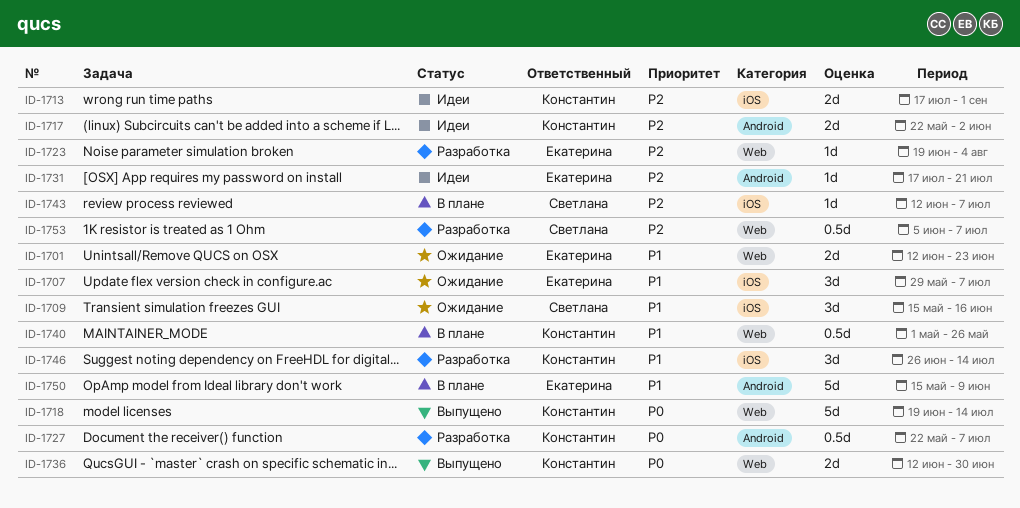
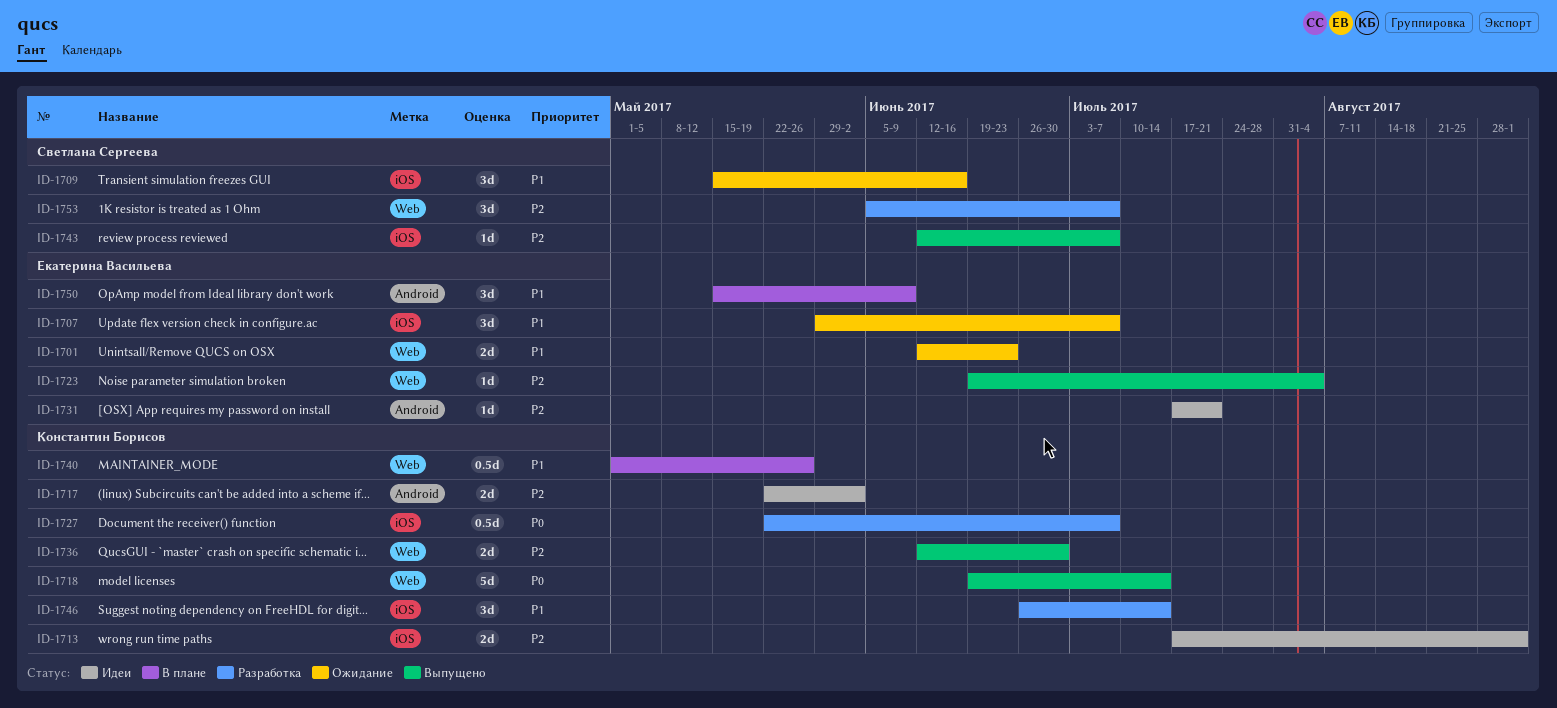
ID-1723, status: Разработка -> Выпущено
ID-1727, label: Android -> iOS
ID-1736, priority: P0 -> P2
ID-1743, status: В плане -> Выпущено
ID-1750, estimate: 5d -> 3d
ID-1753, estimate: 0.5d -> 3d

